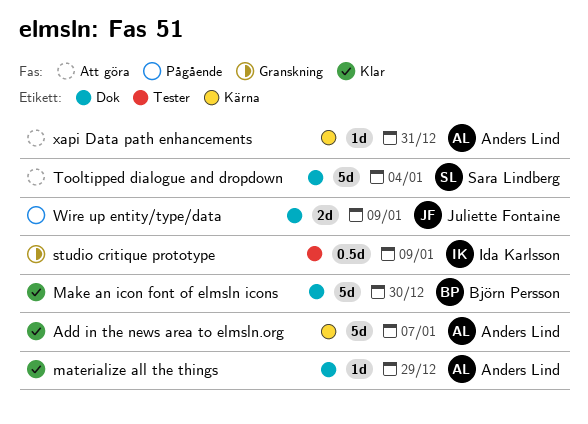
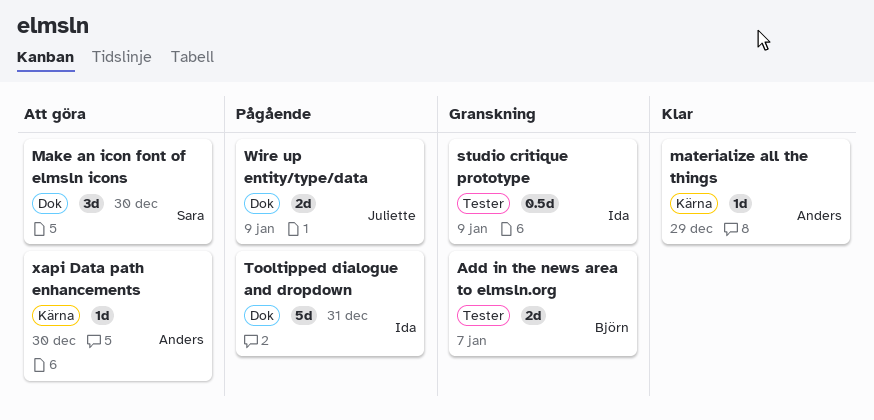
Add in the news area to elmsln.org, status: Klar -> Granskning
Add in the news area to elmsln.org, owner: Anders Lind -> Björn Persson
Add in the news area to elmsln.org, label: Kärna -> Tester
Add in the news area to elmsln.org, estimate: 5d -> 2d
Make an icon font of elmsln icons, status: Klar -> Att göra
Make an icon font of elmsln icons, owner: Björn Persson -> Sara Lindberg
Make an icon font of elmsln icons, estimate: 5d -> 3d
materialize all the things, label: Dok -> Kärna
Tooltipped dialogue and dropdown, status: Att göra -> Pågående
Tooltipped dialogue and dropdown, owner: Sara Lindberg -> Ida Karlsson
Tooltipped dialogue and dropdown, due: Jan 4 -> Dec 31
xapi Data path enhancements, due: Dec 31 -> Dec 30

